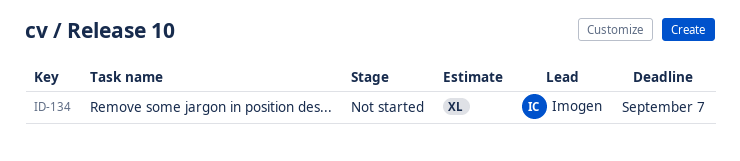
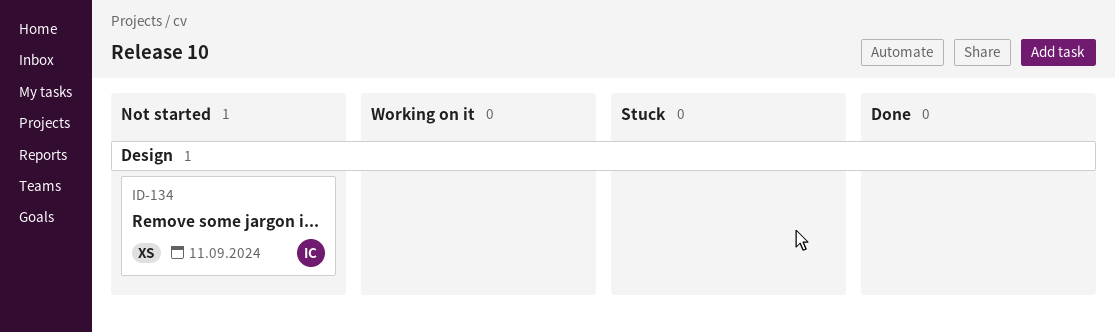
ID-134, estimate: XL -> XS
ID-134, due: Sep 7 -> Sep 11

